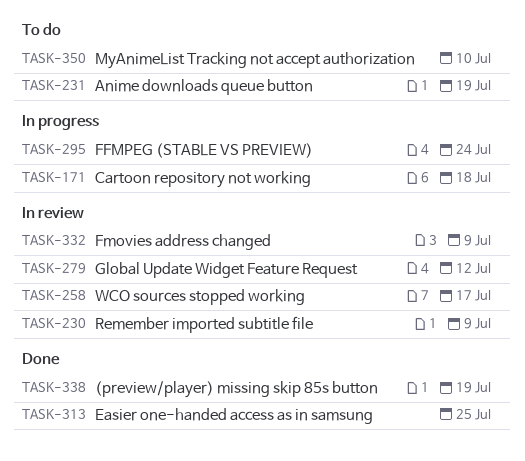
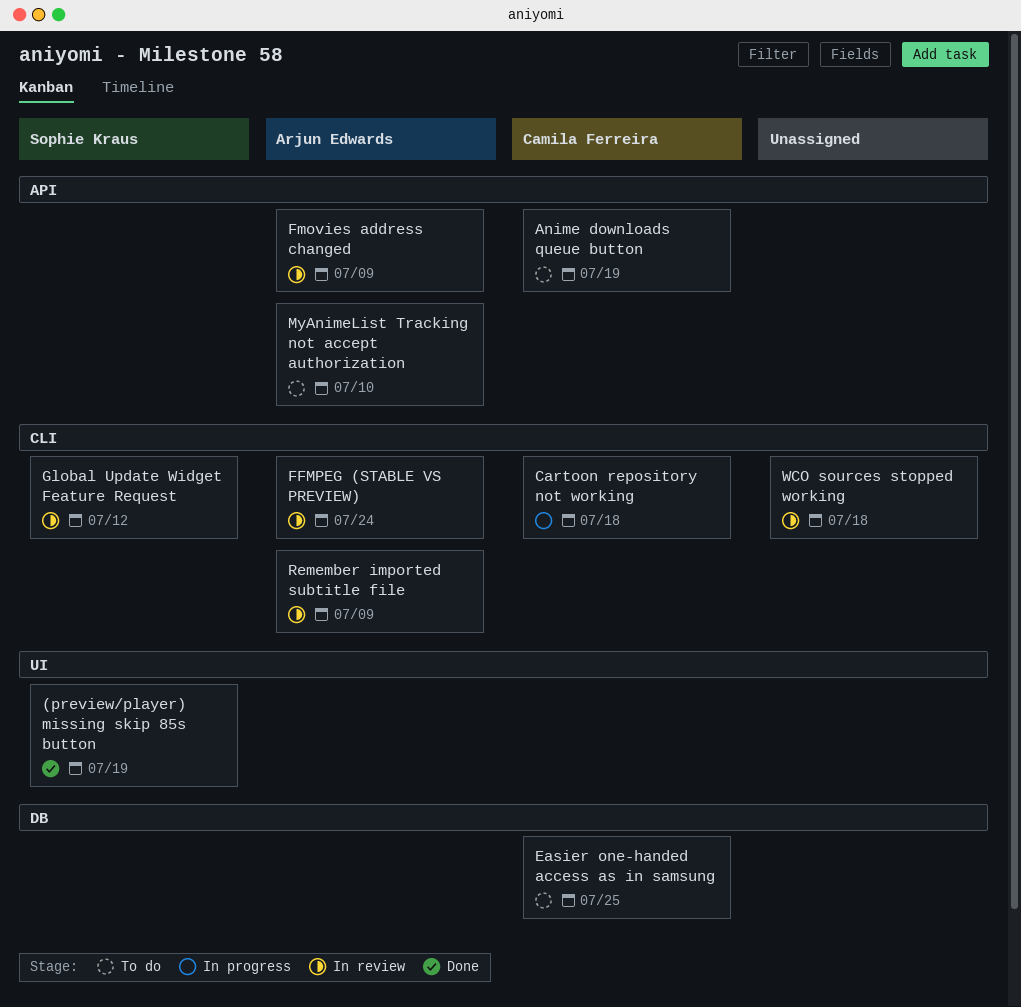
Easier one-handed access as in samsung, status: Done -> To do
FFMPEG (STABLE VS PREVIEW), status: In progress -> In review
WCO sources stopped working, due: Jul 17 -> Jul 18

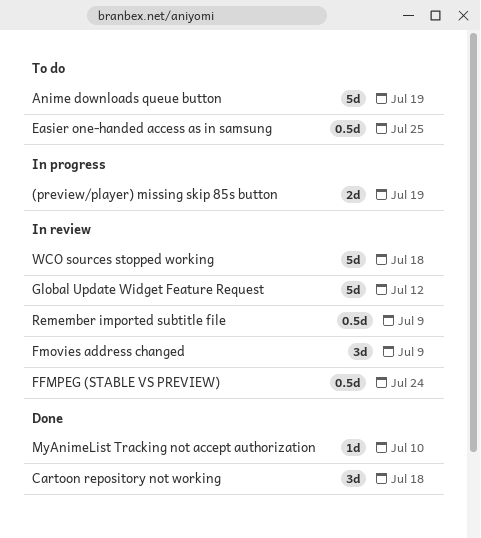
(preview/player) missing skip 85s button, status: Done -> In progress
Cartoon repository not working, status: In progress -> Done
MyAnimeList Tracking not accept authorization, status: To do -> Done

